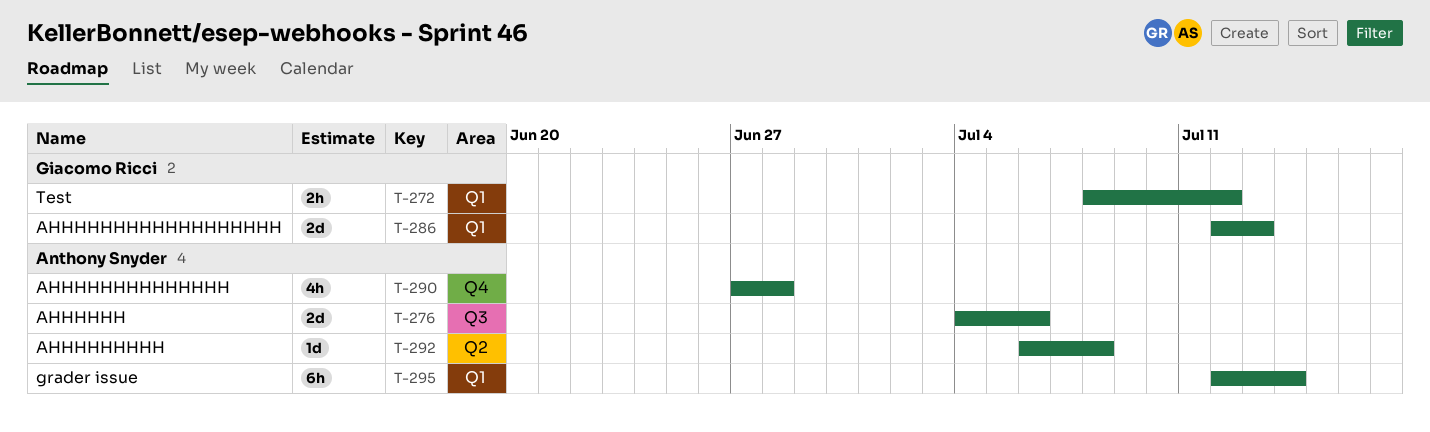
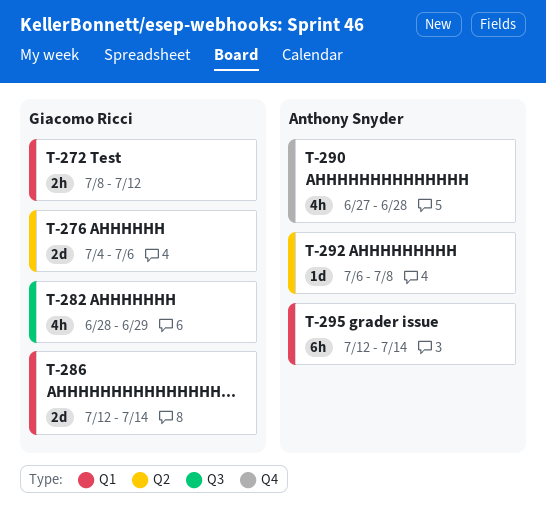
T-276, owner: Anthony Snyder -> Giacomo Ricci
T-276, label: Q3 -> Q2
T-282: none -> present
T-286, due: Jul 13 -> Jul 14

